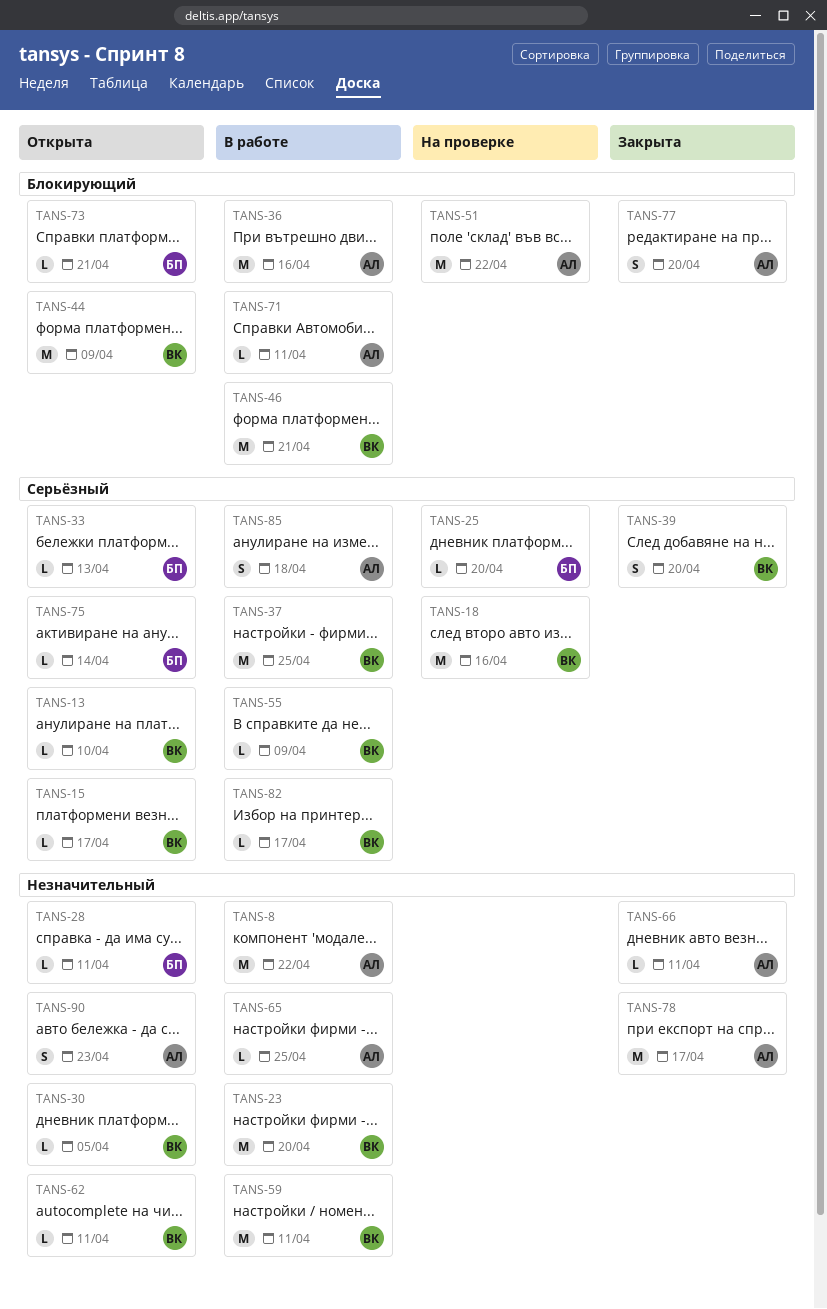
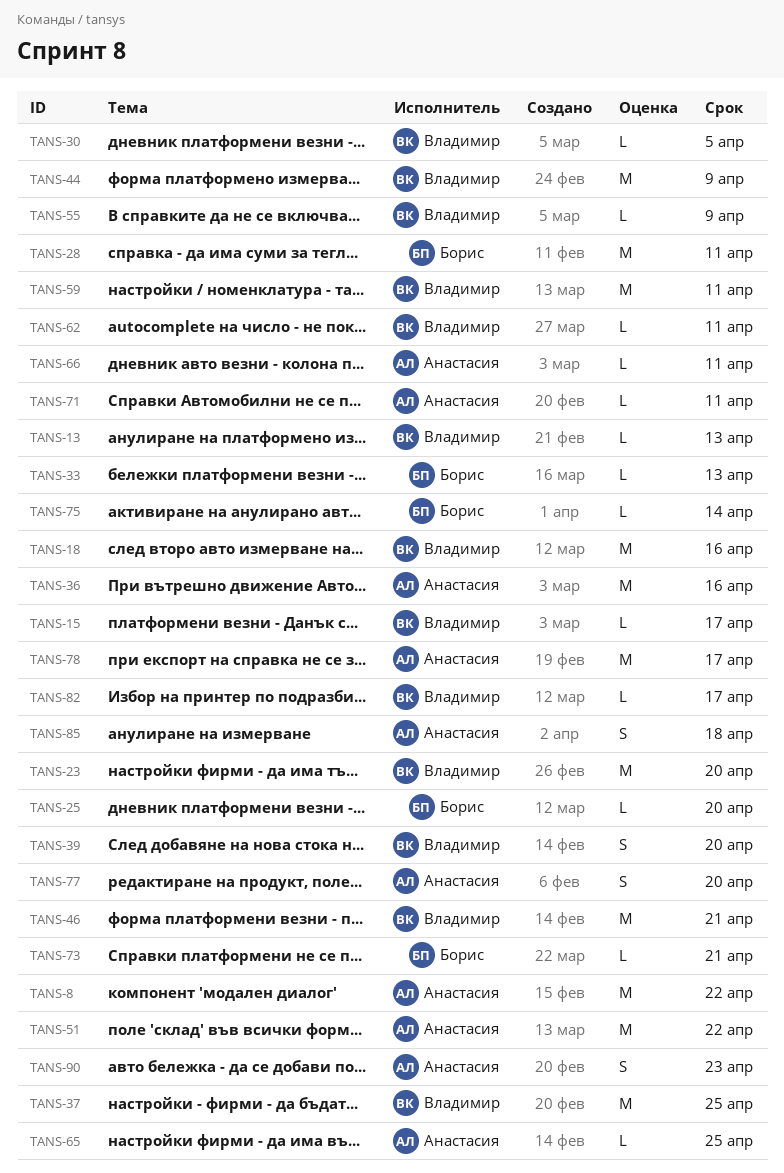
TANS-13, due: Apr 10 -> Apr 13
TANS-28, estimate: L -> M

